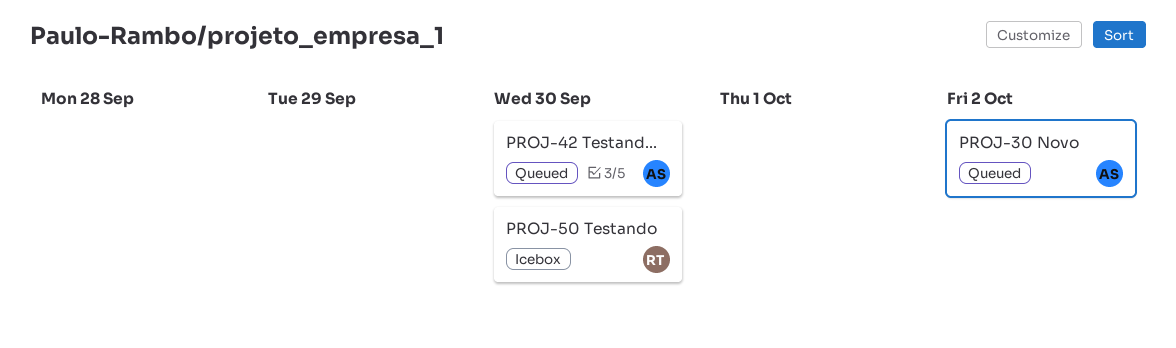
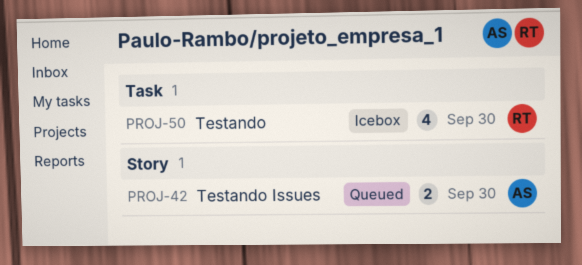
PROJ-30: present -> none

